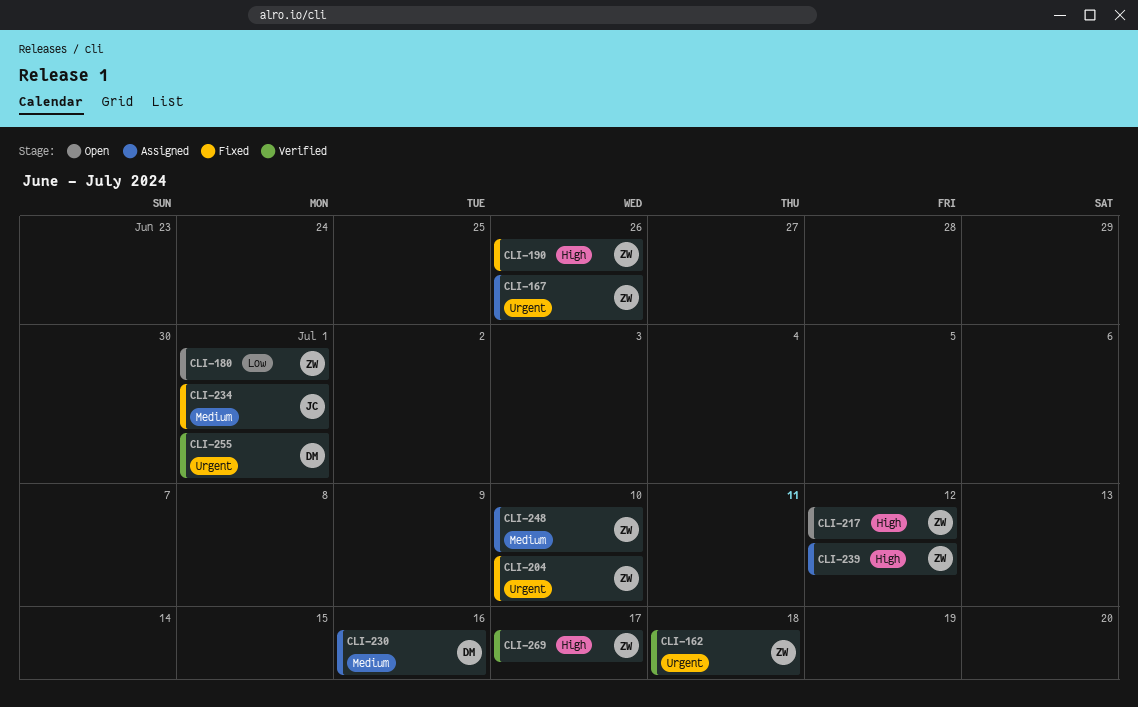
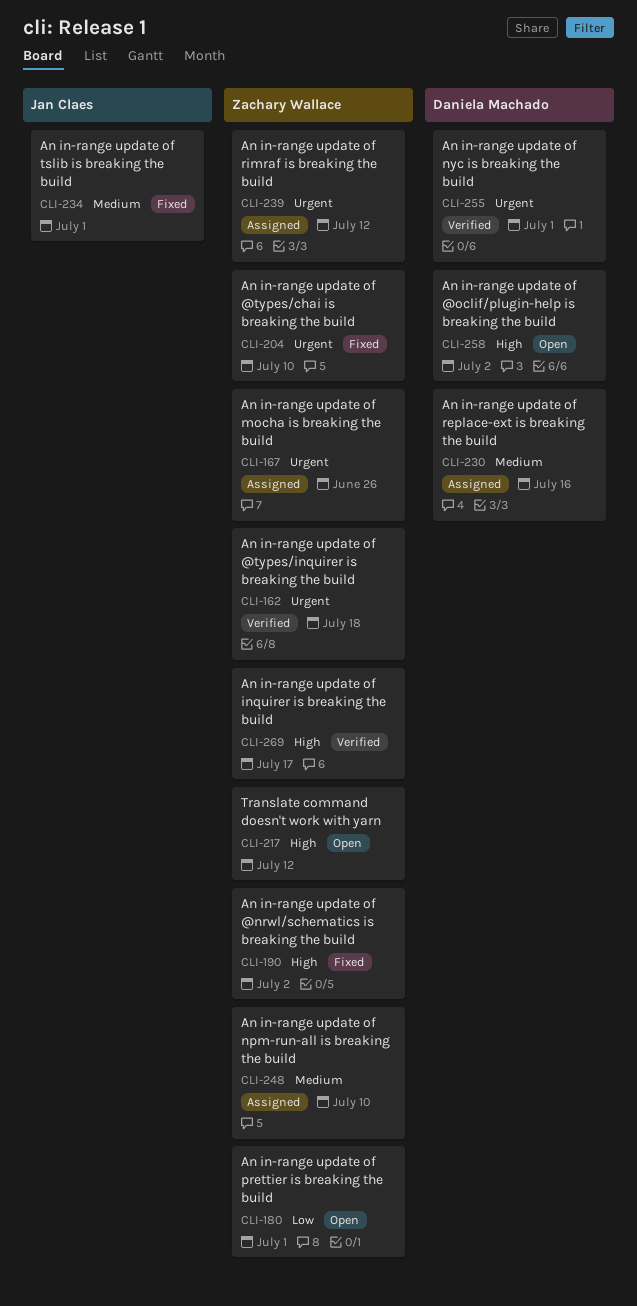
CLI-190, due: Jun 26 -> Jul 2
CLI-239, priority: High -> Urgent
CLI-258: none -> present

